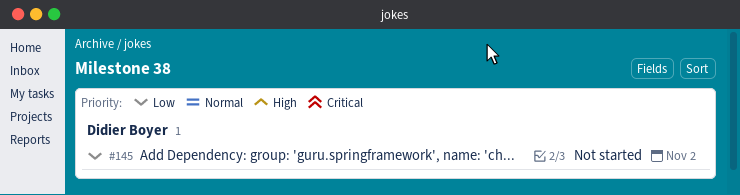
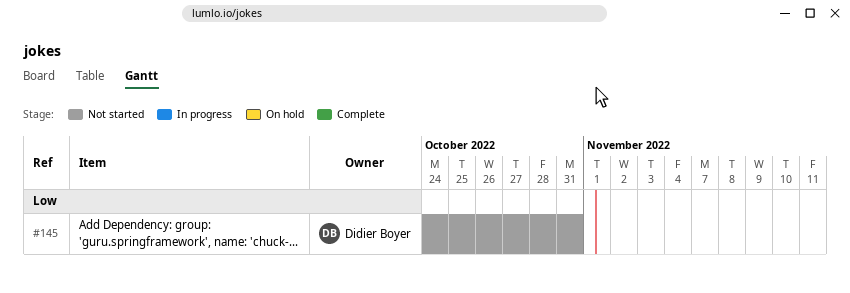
#145, due: Nov 2 -> Oct 31

